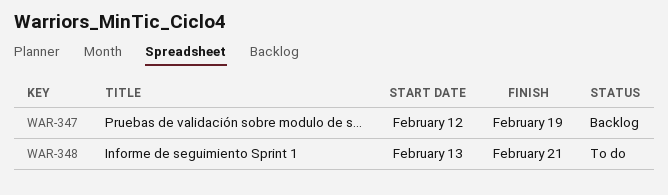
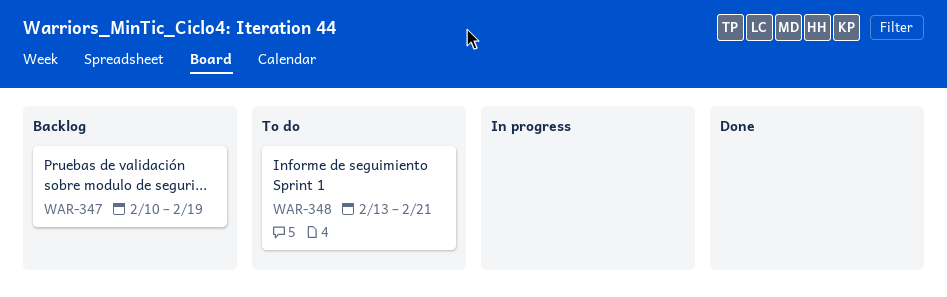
WAR-347, start: Feb 12 -> Feb 10

